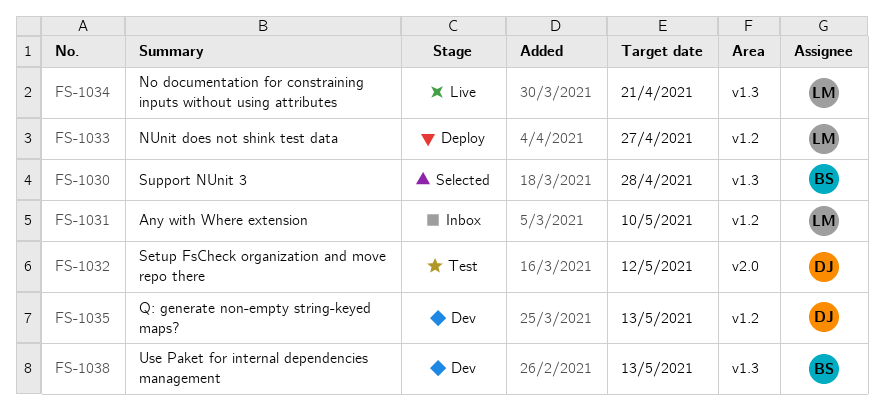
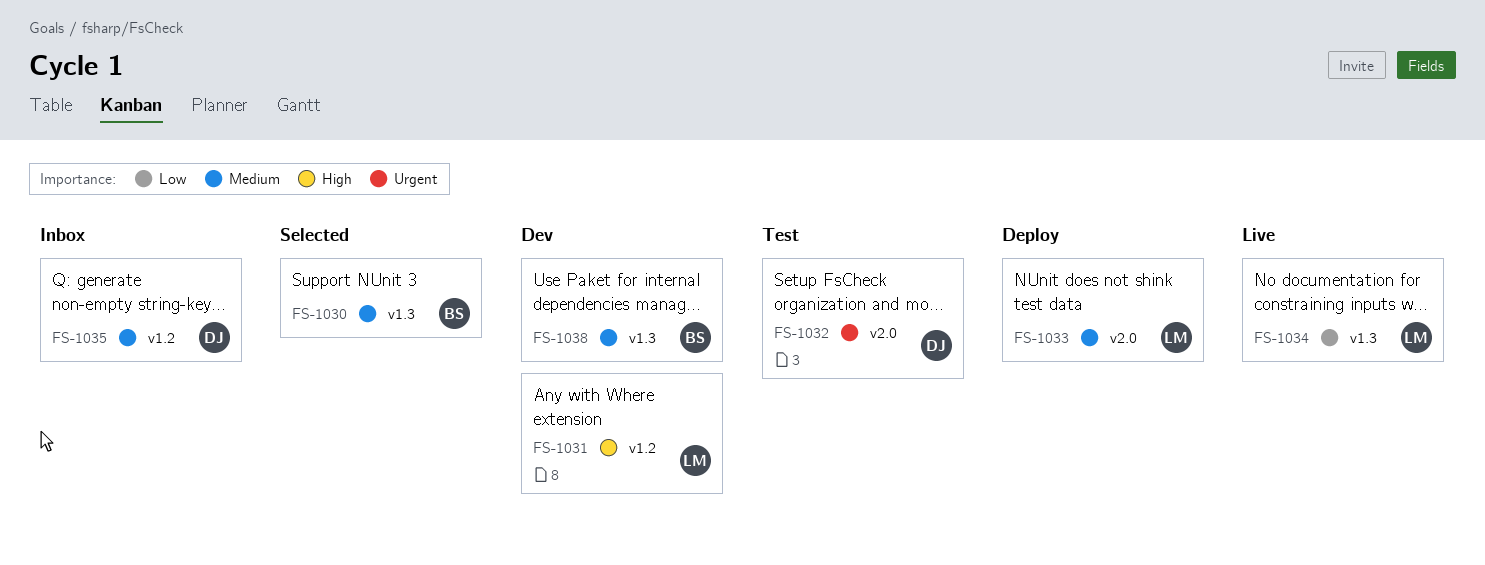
FS-1031, status: Inbox -> Dev
FS-1033, label: v1.2 -> v2.0
FS-1035, status: Dev -> Inbox

